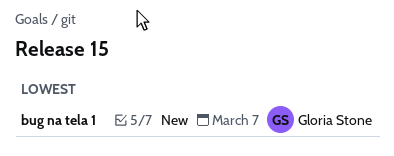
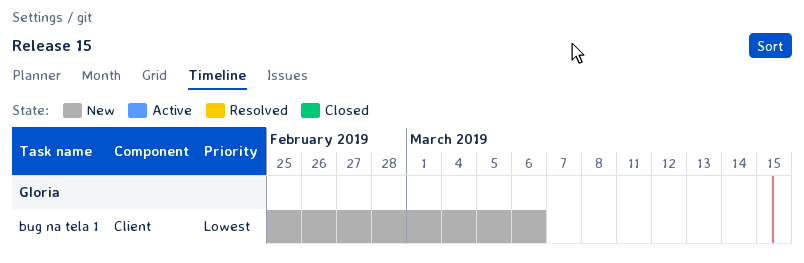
bug na tela 1, due: Mar 7 -> Mar 6

